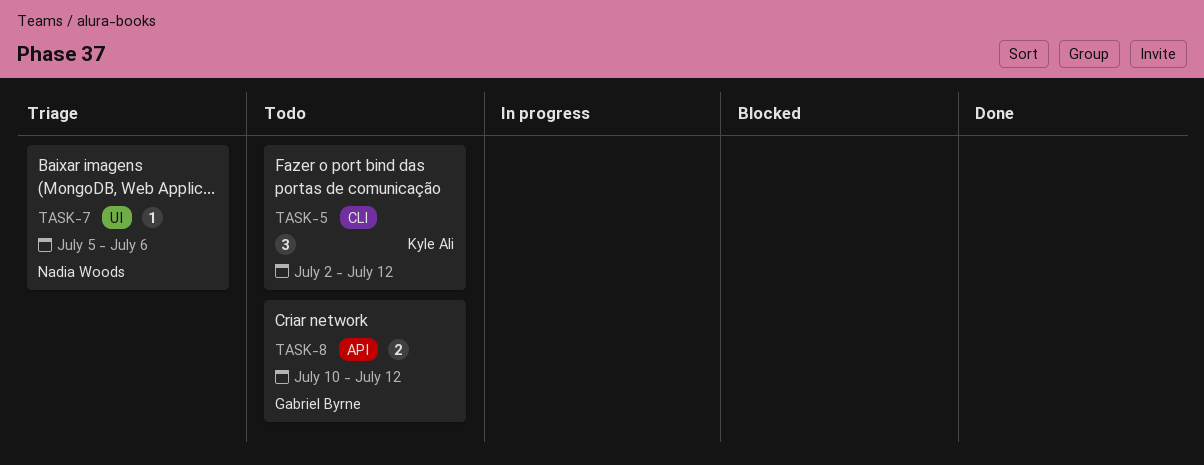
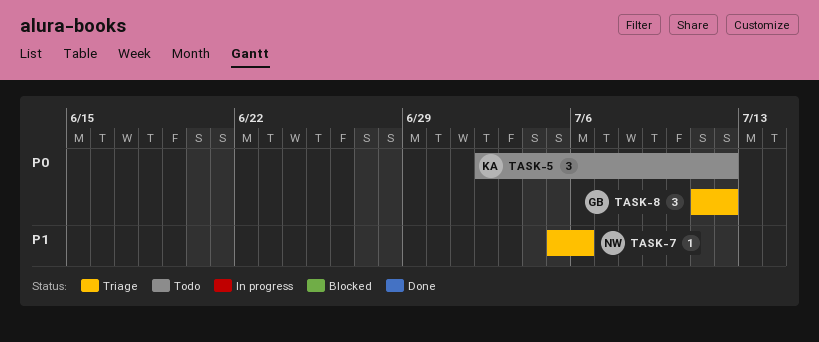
TASK-8, status: Todo -> Triage
TASK-8, estimate: 2 -> 3
TASK-8, start: Jul 10 -> Jul 11

